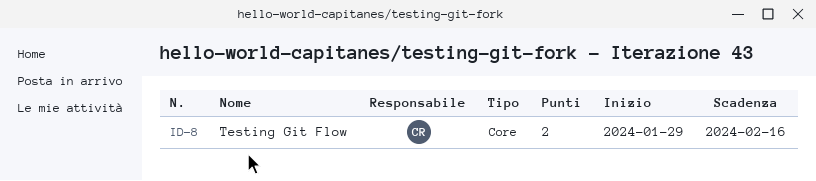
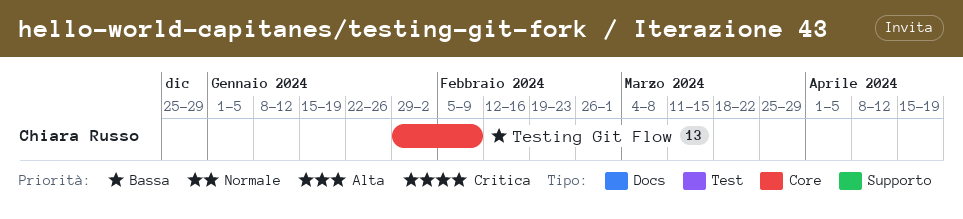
Testing Git Flow, estimate: 2 -> 13
Testing Git Flow, due: Feb 16 -> Feb 9

